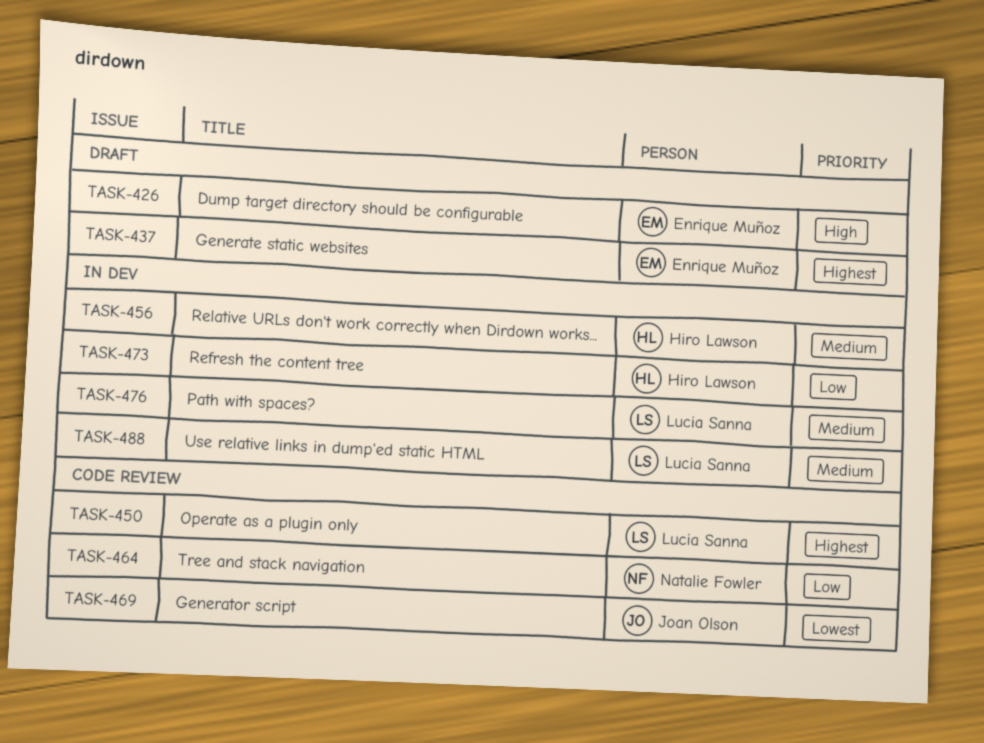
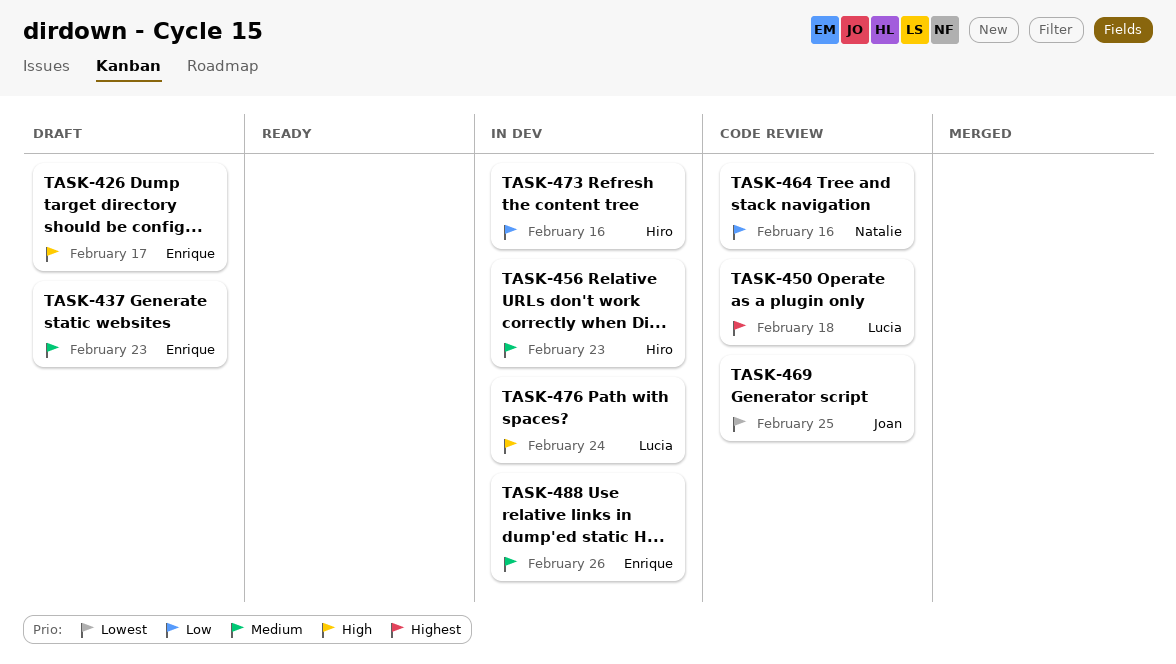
TASK-437, priority: Highest -> Medium
TASK-476, priority: Medium -> High
TASK-488, owner: Lucia Sanna -> Enrique Muñoz

